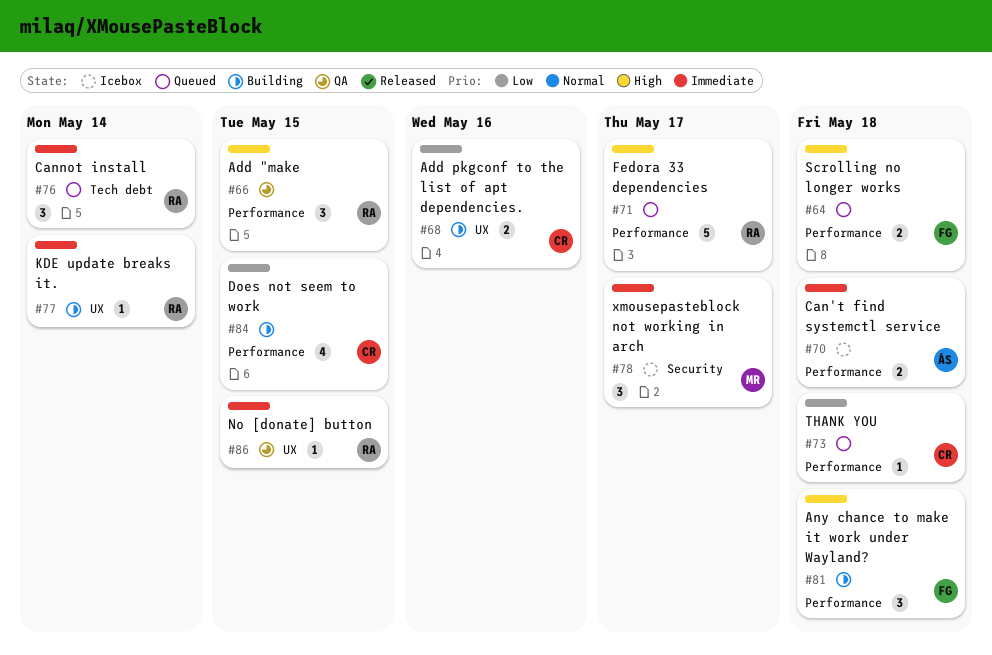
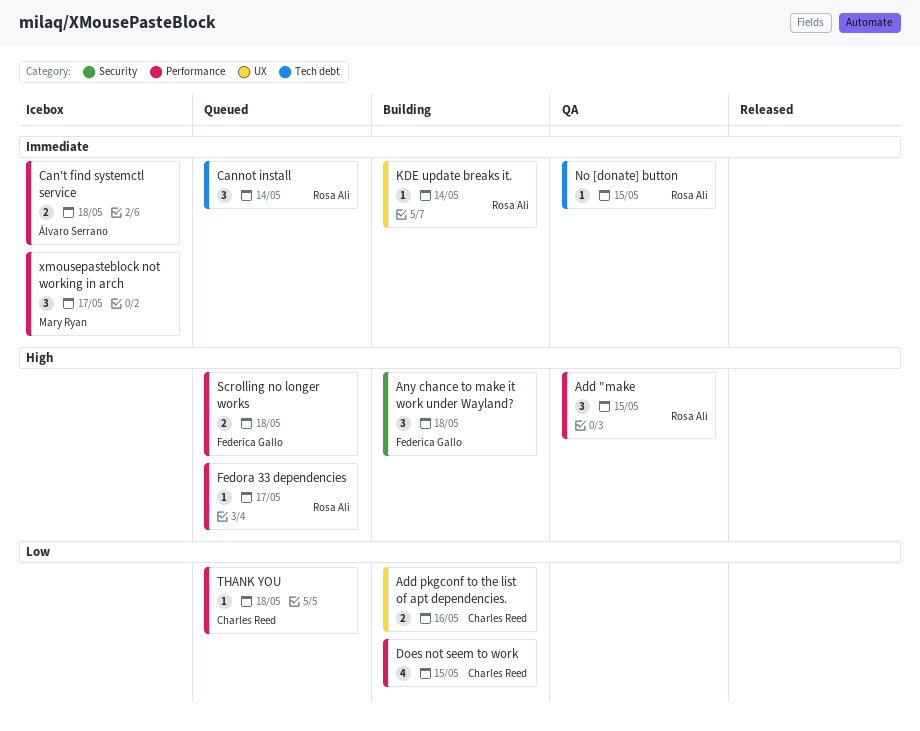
Any chance to make it work under Wayland?, label: Performance -> Security
Fedora 33 dependencies, estimate: 5 -> 1
No [donate] button, label: UX -> Tech debt
xmousepasteblock not working in arch, label: Security -> Performance

